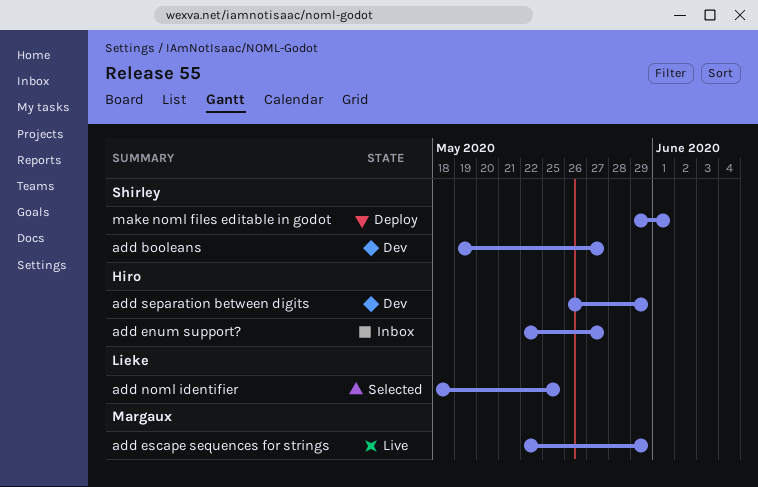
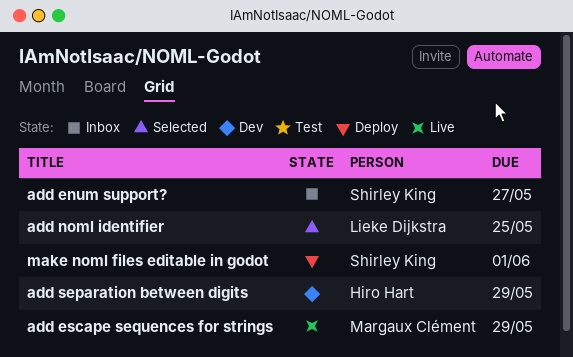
add booleans: present -> none
add enum support?, owner: Hiro Hart -> Shirley King

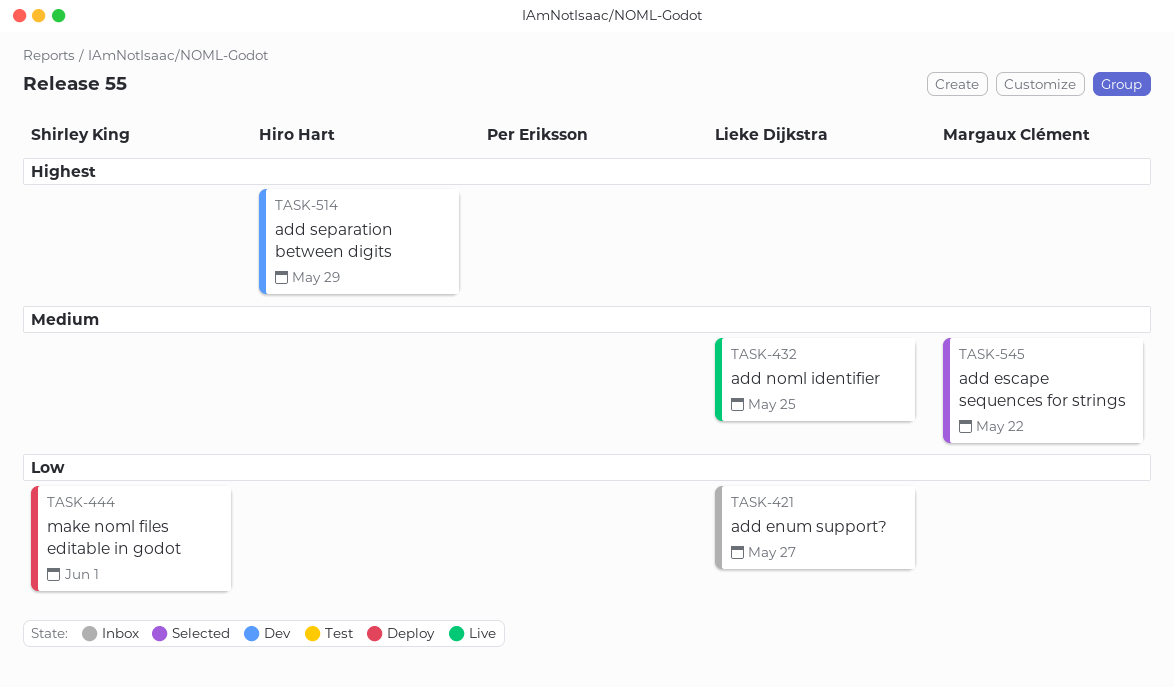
add enum support?, owner: Shirley King -> Lieke Dijkstra
add escape sequences for strings, status: Live -> Selected
add escape sequences for strings, due: May 29 -> May 22
add noml identifier, status: Selected -> Live

